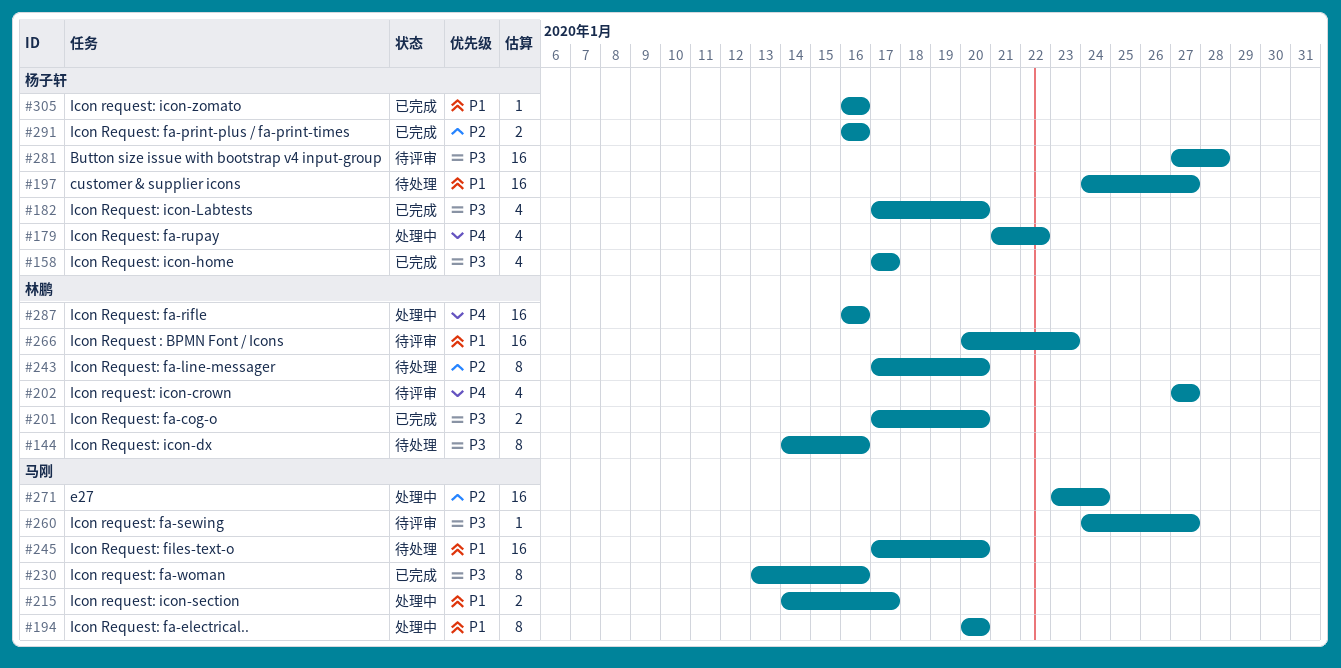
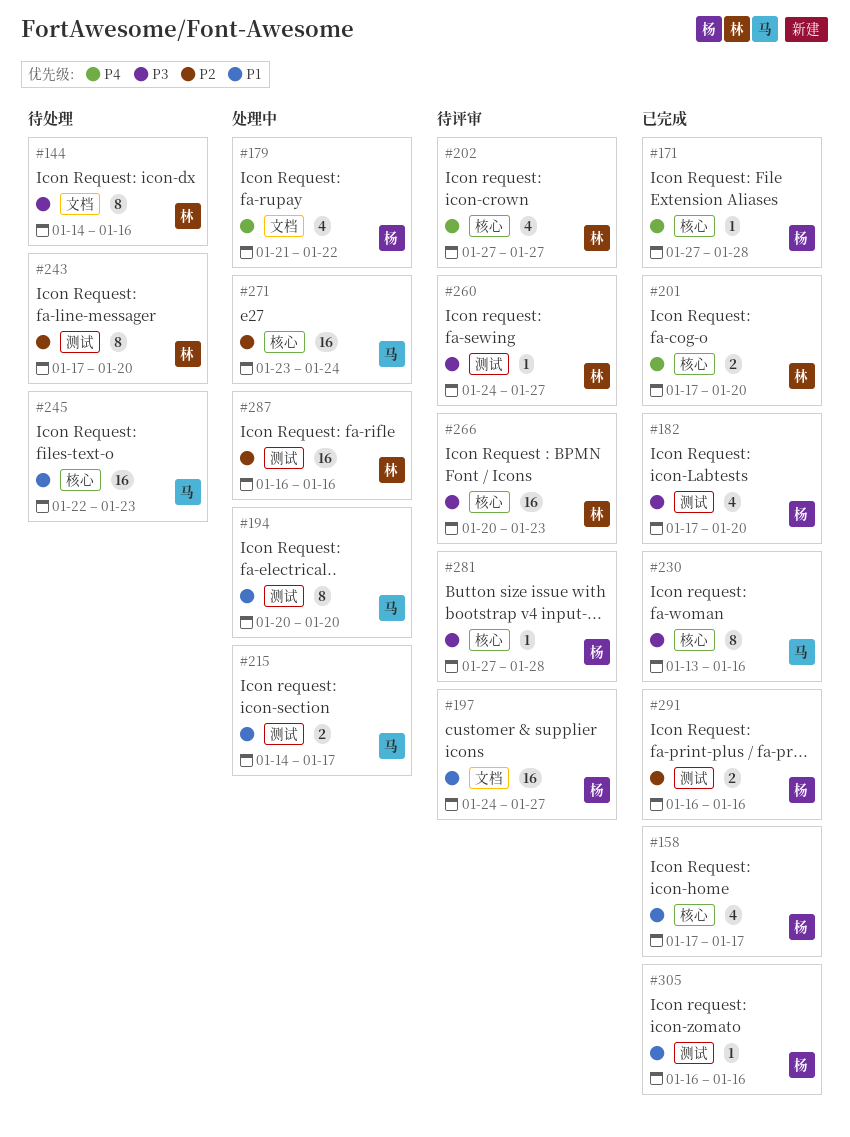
#158, priority: P3 -> P1
#171: none -> present
#197, status: 待处理 -> 待评审
#201, priority: P3 -> P4
#245, start: Jan 17 -> Jan 22
#245, due: Jan 20 -> Jan 23
#260, owner: 马刚 -> 林鹏
#266, priority: P1 -> P3
#281, estimate: 16 -> 1
#287, priority: P4 -> P2

